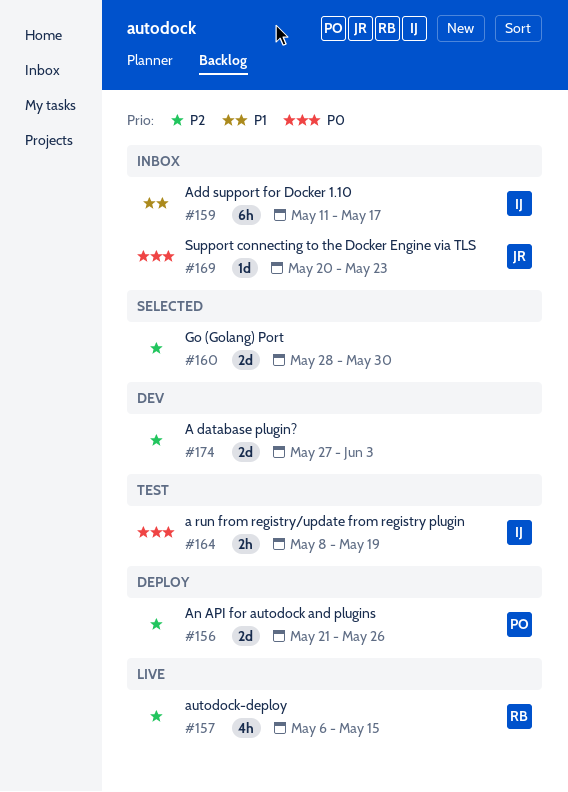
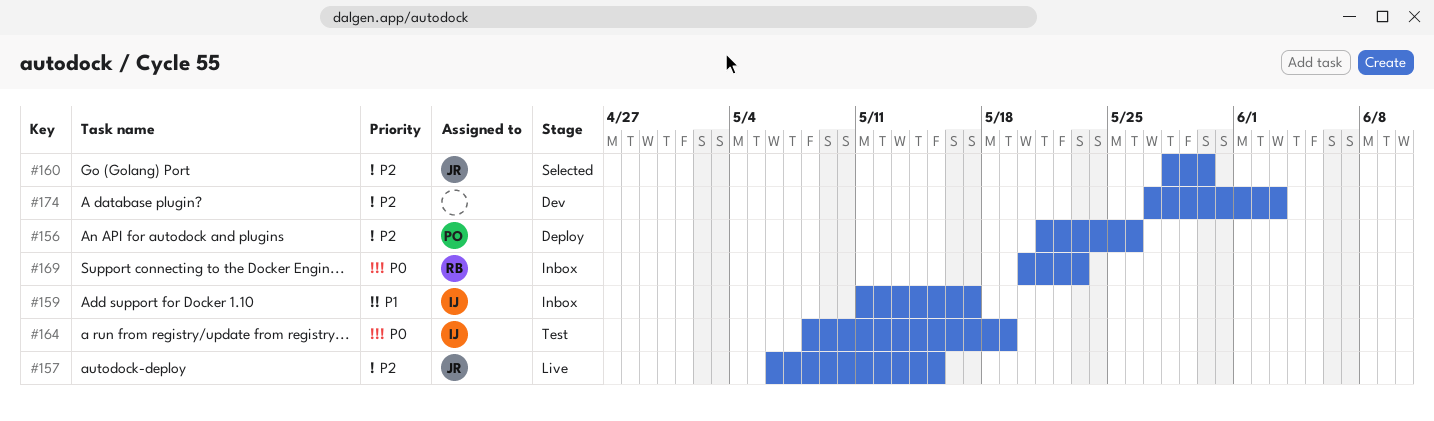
#157, owner: RB -> JR
#160, owner: none -> JR
#169, owner: JR -> RB

